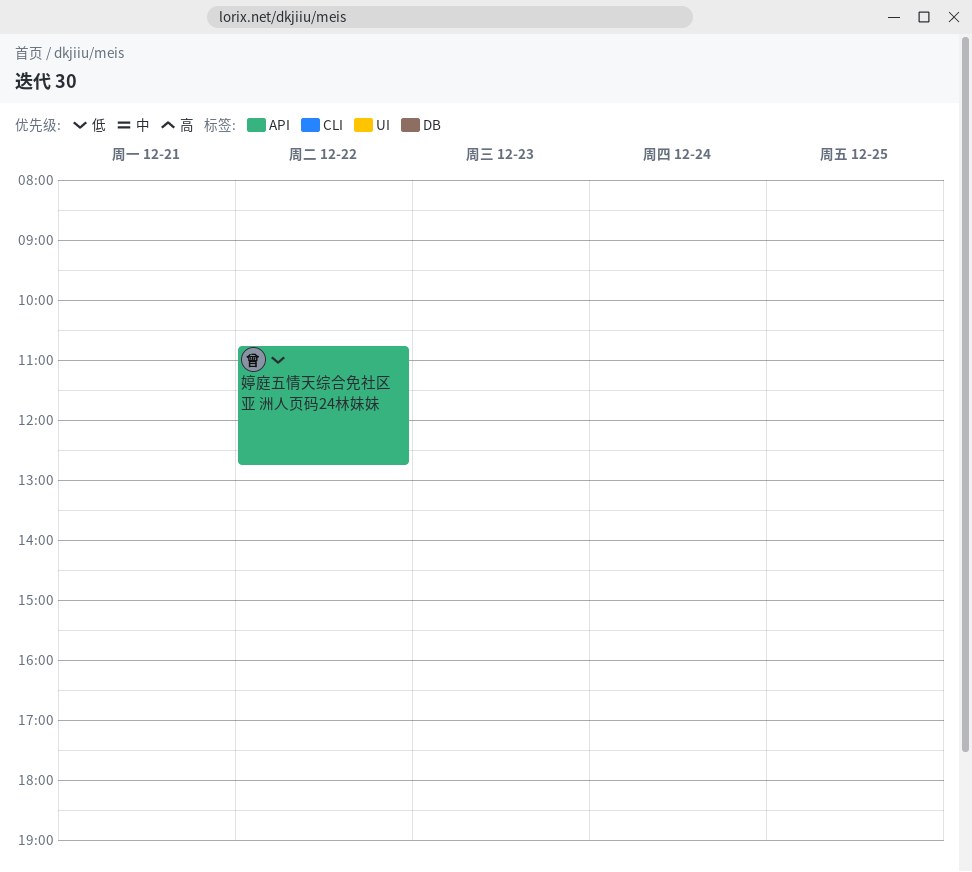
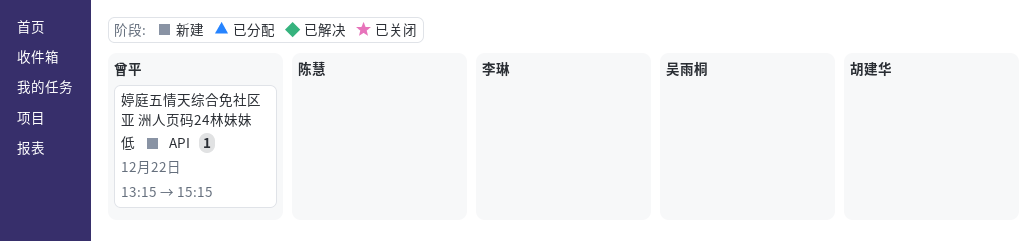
婷庭五情天综合免社区 亚 洲人页码24林妹妹, begins: 10:45 -> 13:15
婷庭五情天综合免社区 亚 洲人页码24林妹妹, ends: 12:45 -> 15:15

